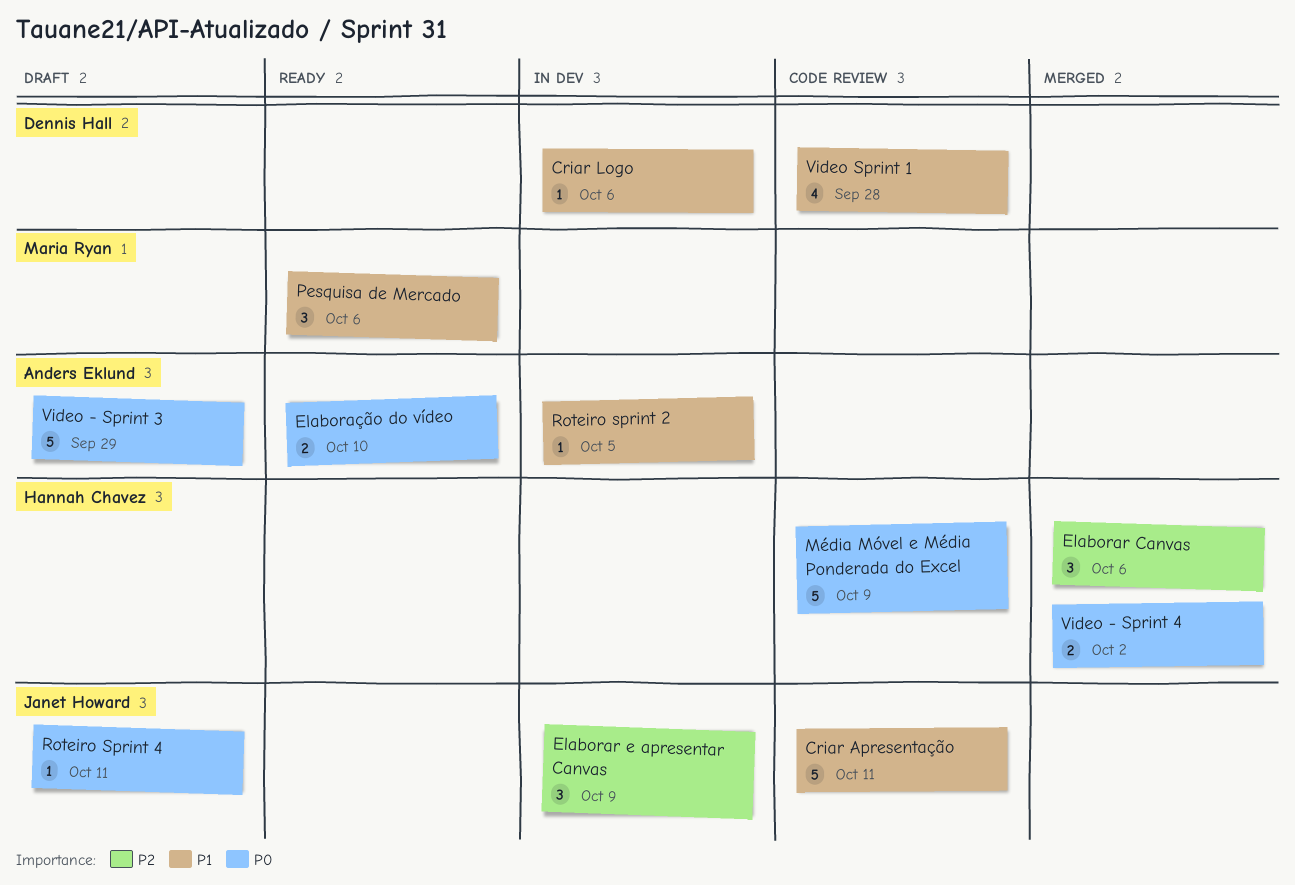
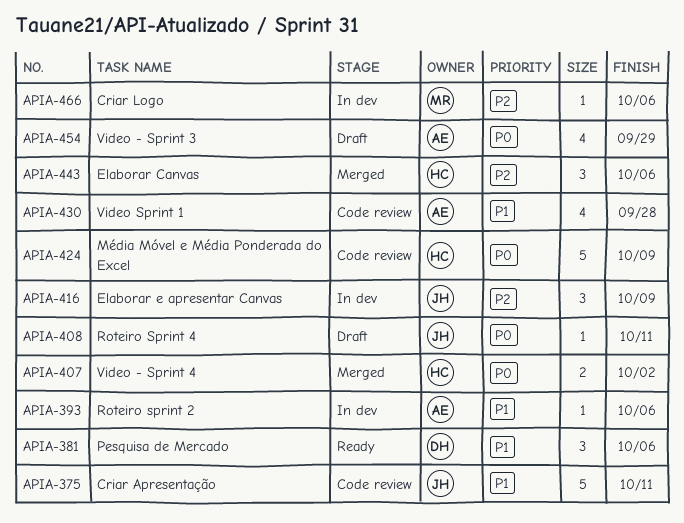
Criar Logo, owner: Dennis Hall -> Maria Ryan
Criar Logo, priority: P1 -> P2
Elaboração do vídeo: present -> none
Pesquisa de Mercado, owner: Maria Ryan -> Dennis Hall
Roteiro sprint 2, due: Oct 5 -> Oct 6
Video - Sprint 3, estimate: 5 -> 4
Video Sprint 1, owner: Dennis Hall -> Anders Eklund

